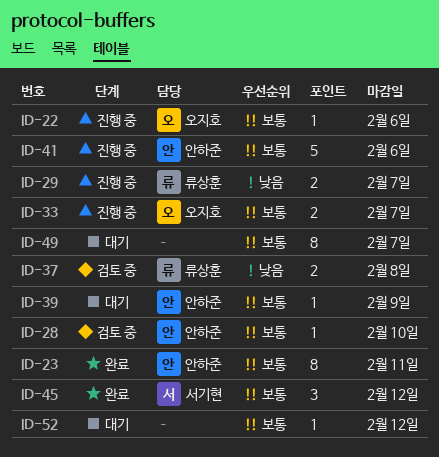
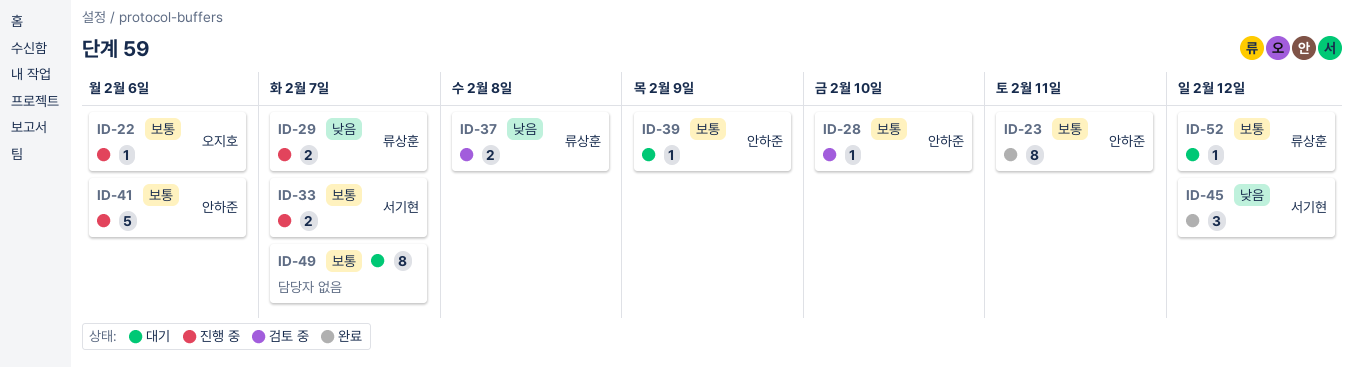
ID-33, owner: 오지호 -> 서기현
ID-45, priority: 보통 -> 낮음
ID-52, owner: none -> 류상훈

